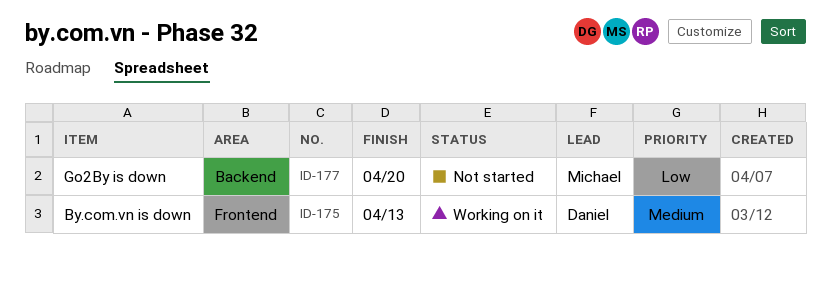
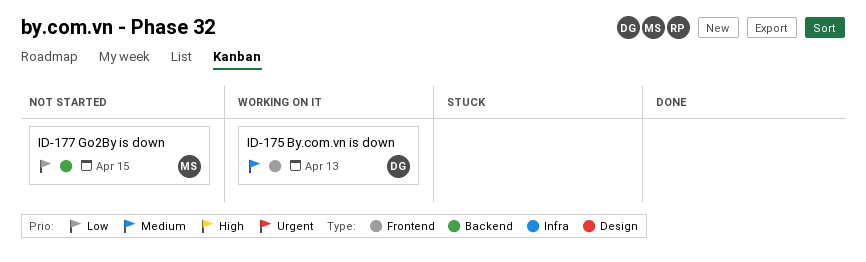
ID-177, due: Apr 20 -> Apr 15

